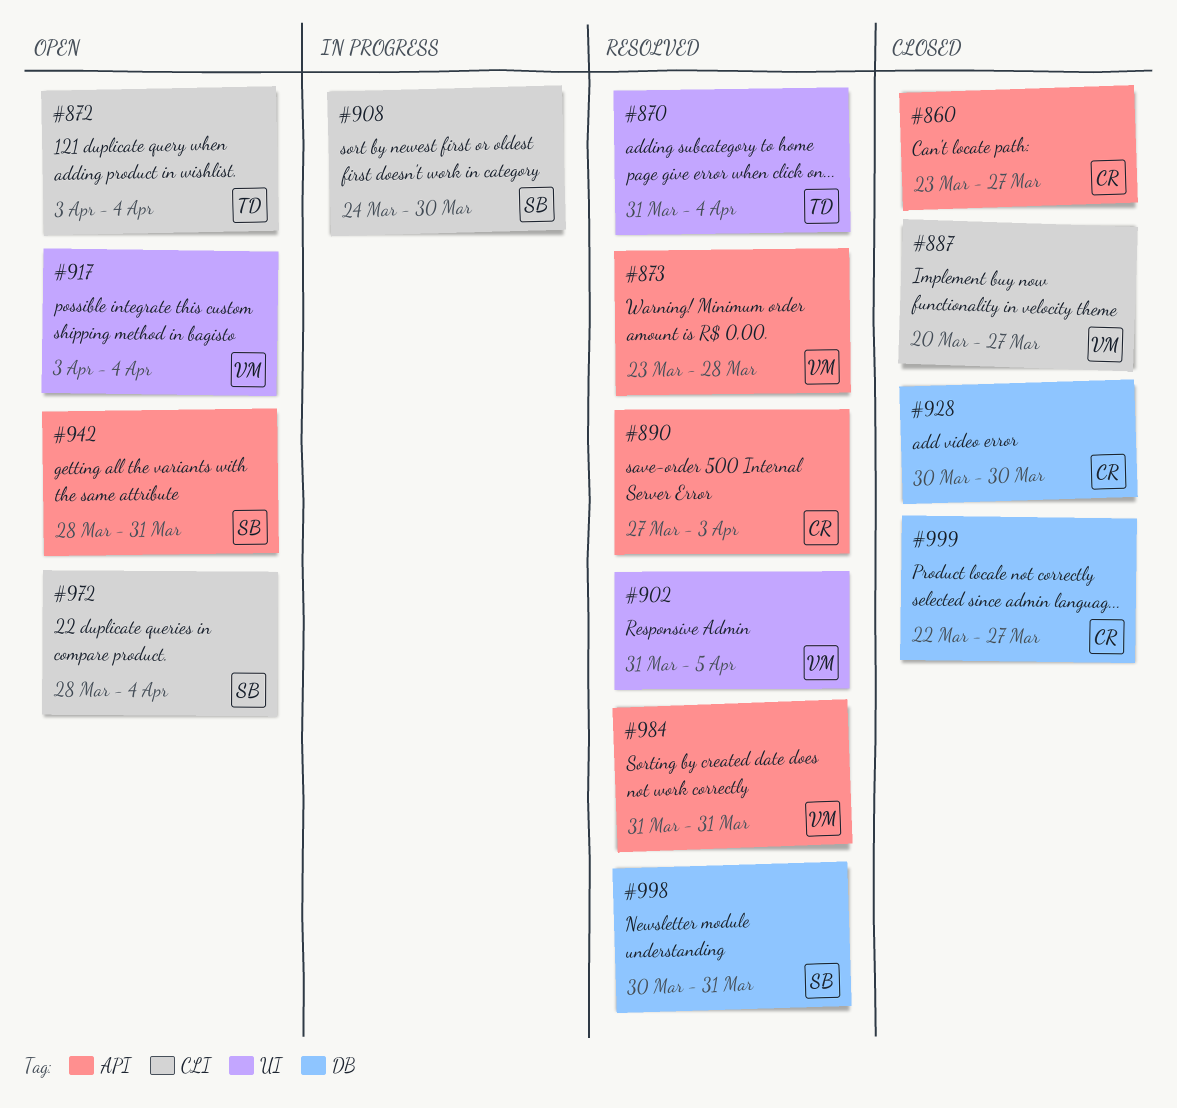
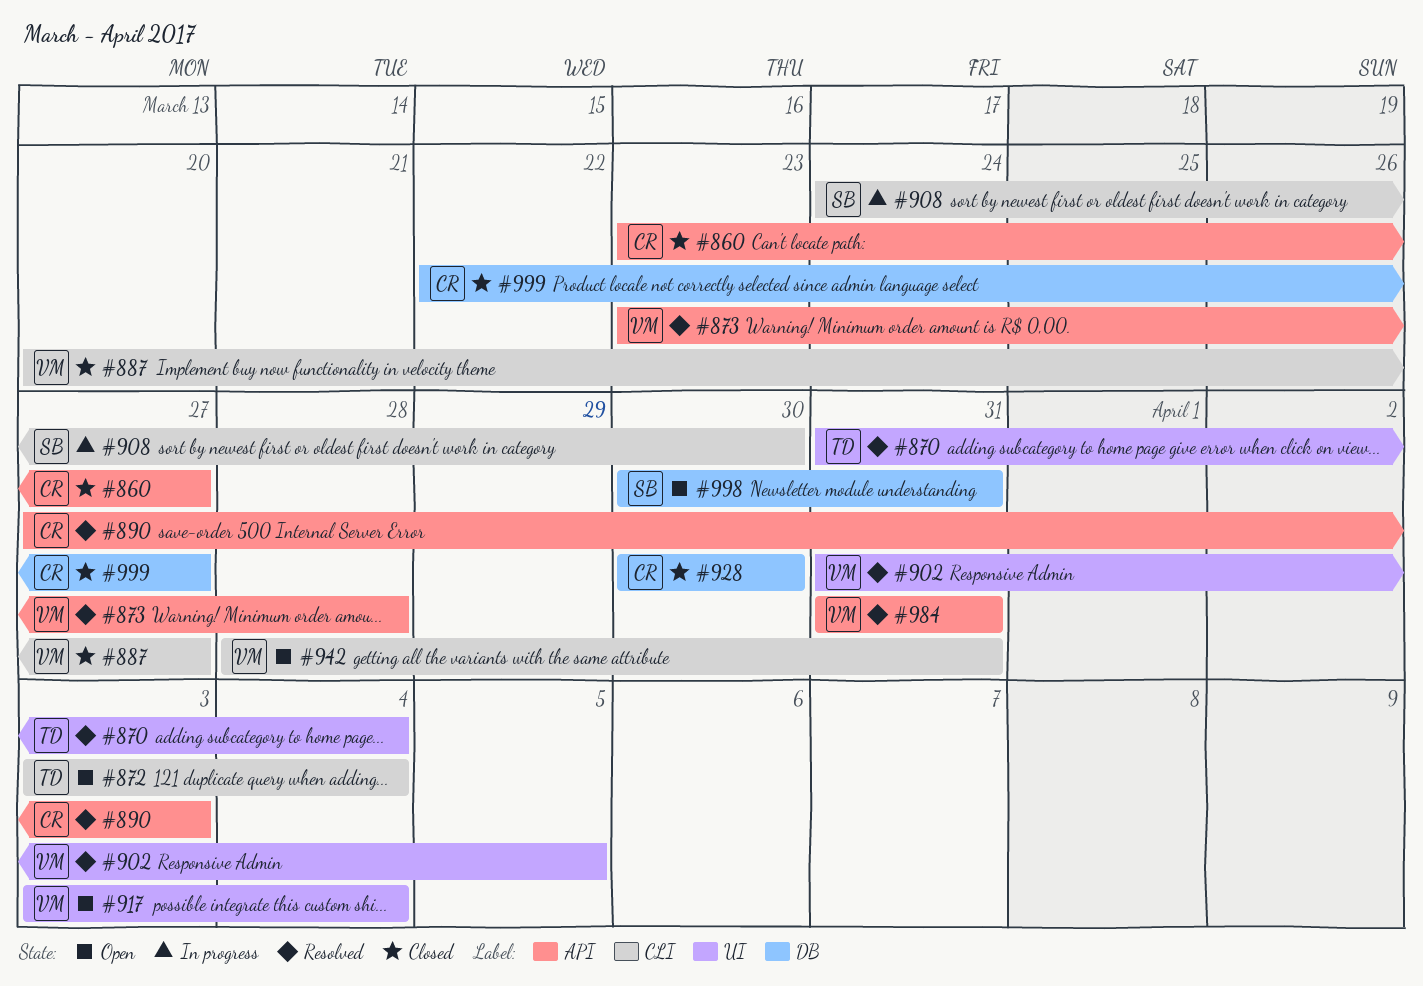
#942, owner: SB -> VM
#942, label: API -> CLI
#972: present -> none
#998, status: Resolved -> Open

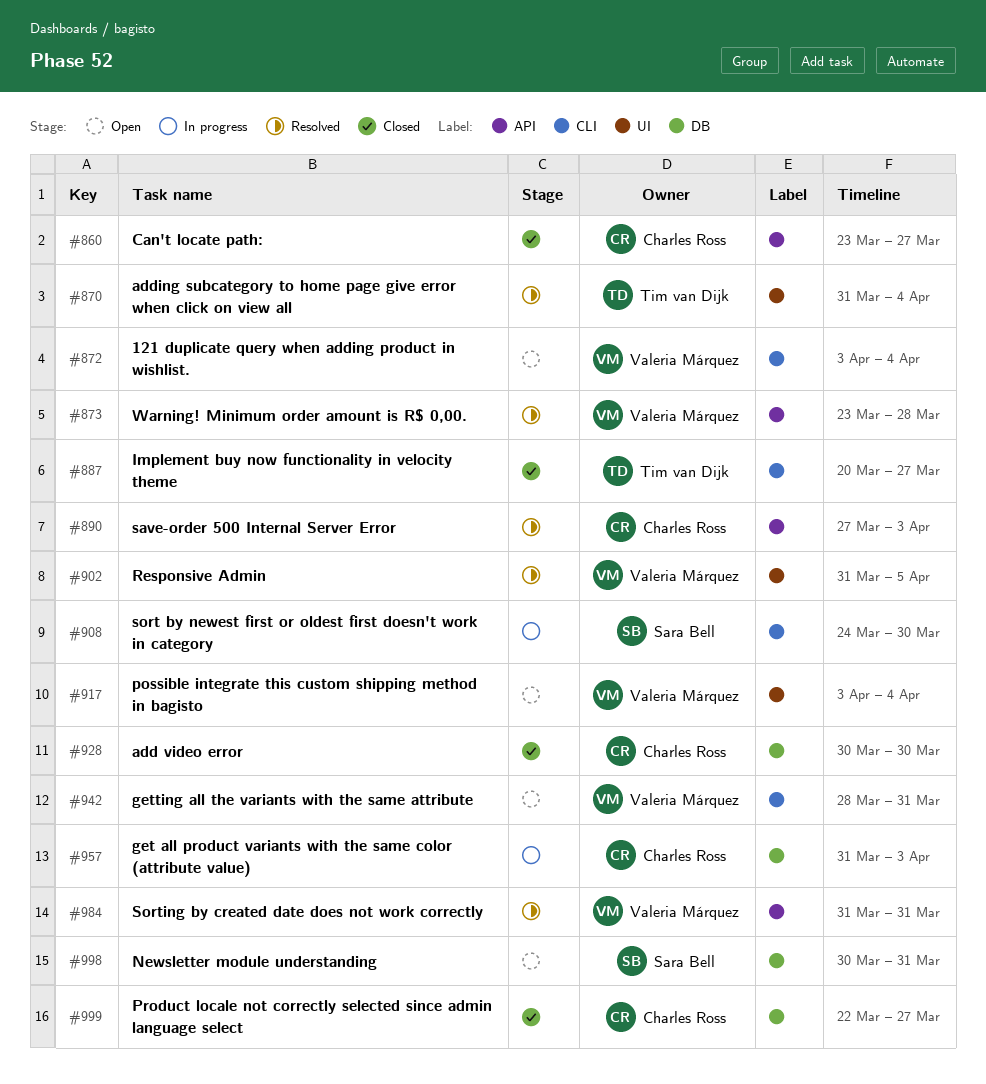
#872, owner: Tim van Dijk -> Valeria Márquez
#887, owner: Valeria Márquez -> Tim van Dijk
#957: none -> present

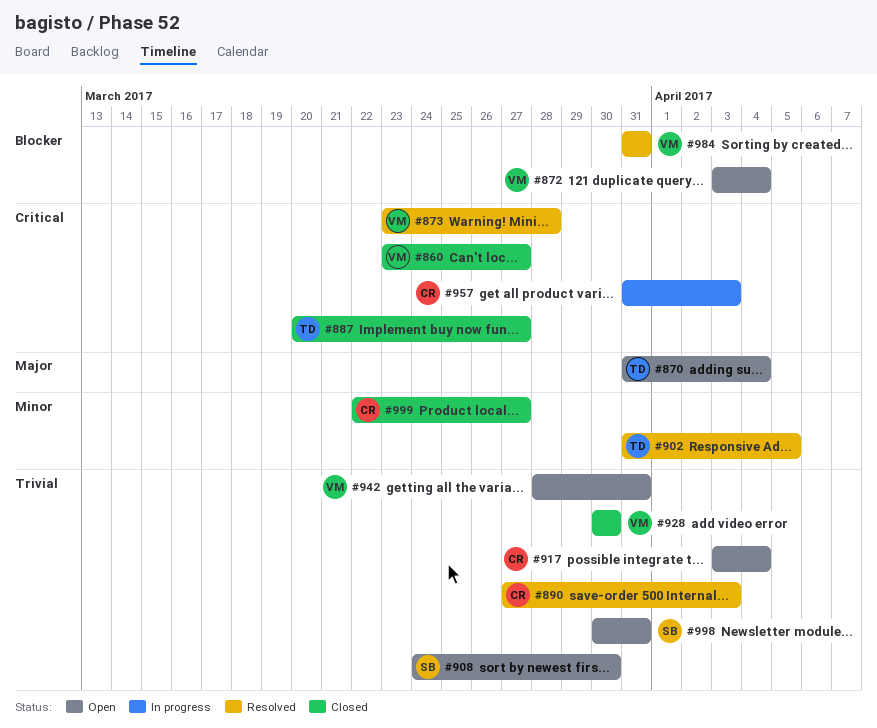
#860, owner: Charles Ross -> Valeria Márquez
#870, status: Resolved -> Open
#902, owner: Valeria Márquez -> Tim van Dijk
#908, status: In progress -> Open
#917, owner: Valeria Márquez -> Charles Ross
#928, owner: Charles Ross -> Valeria Márquez

